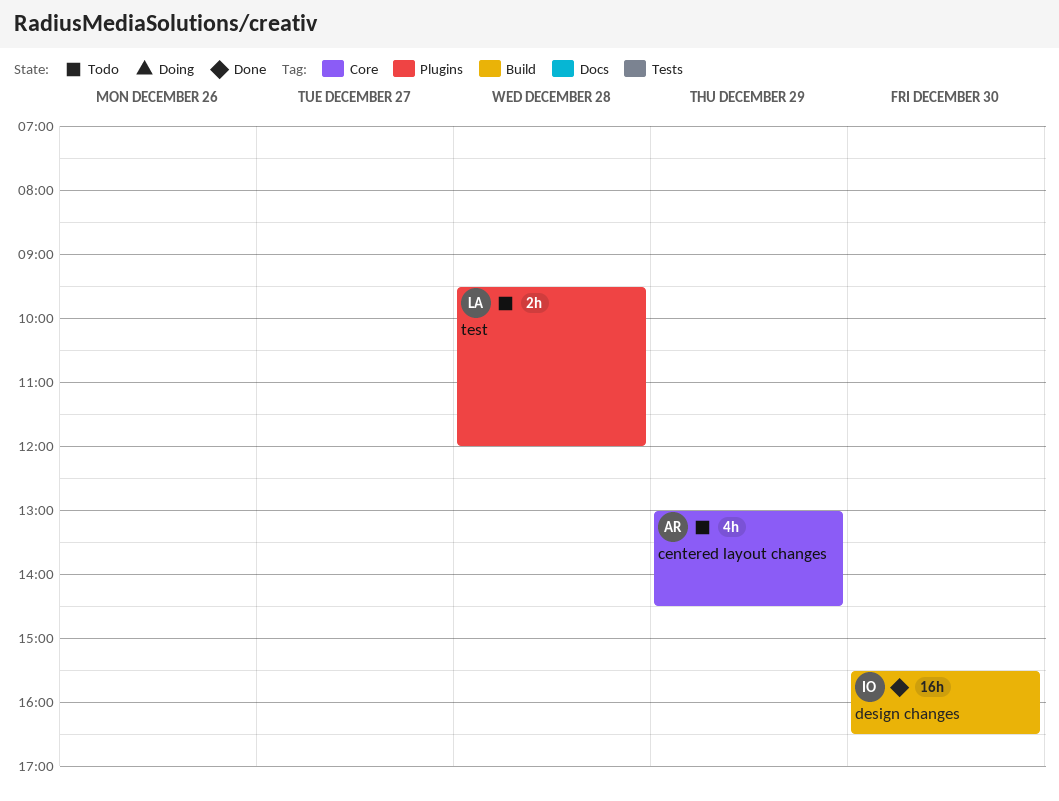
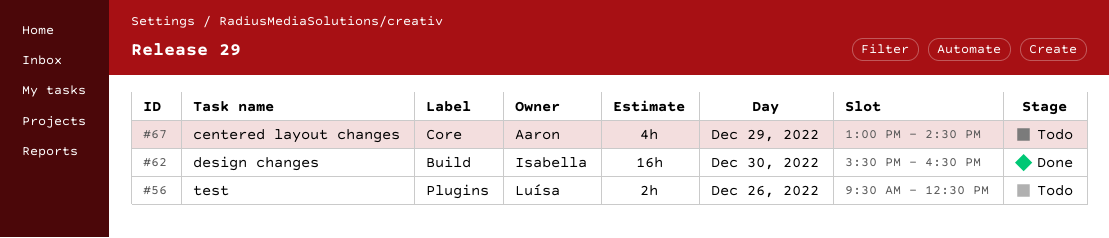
test, day: Dec 28 -> Dec 26
test, ends: 12:00 -> 12:30

